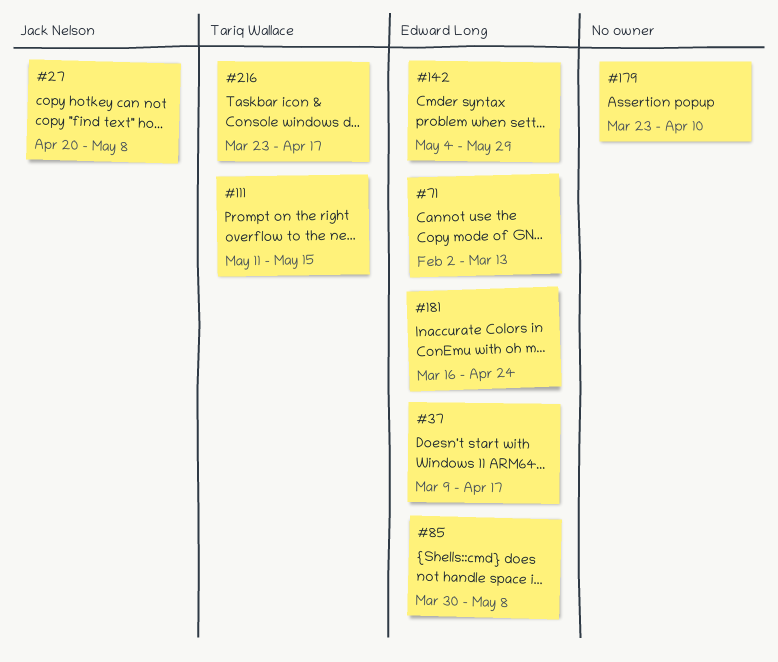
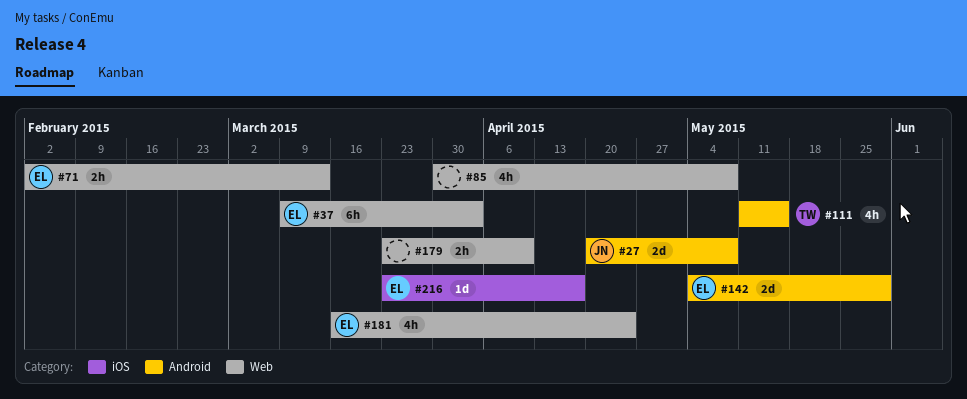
#37, due: Apr 17 -> Apr 3
#85, owner: Edward Long -> none
#216, owner: Tariq Wallace -> Edward Long

